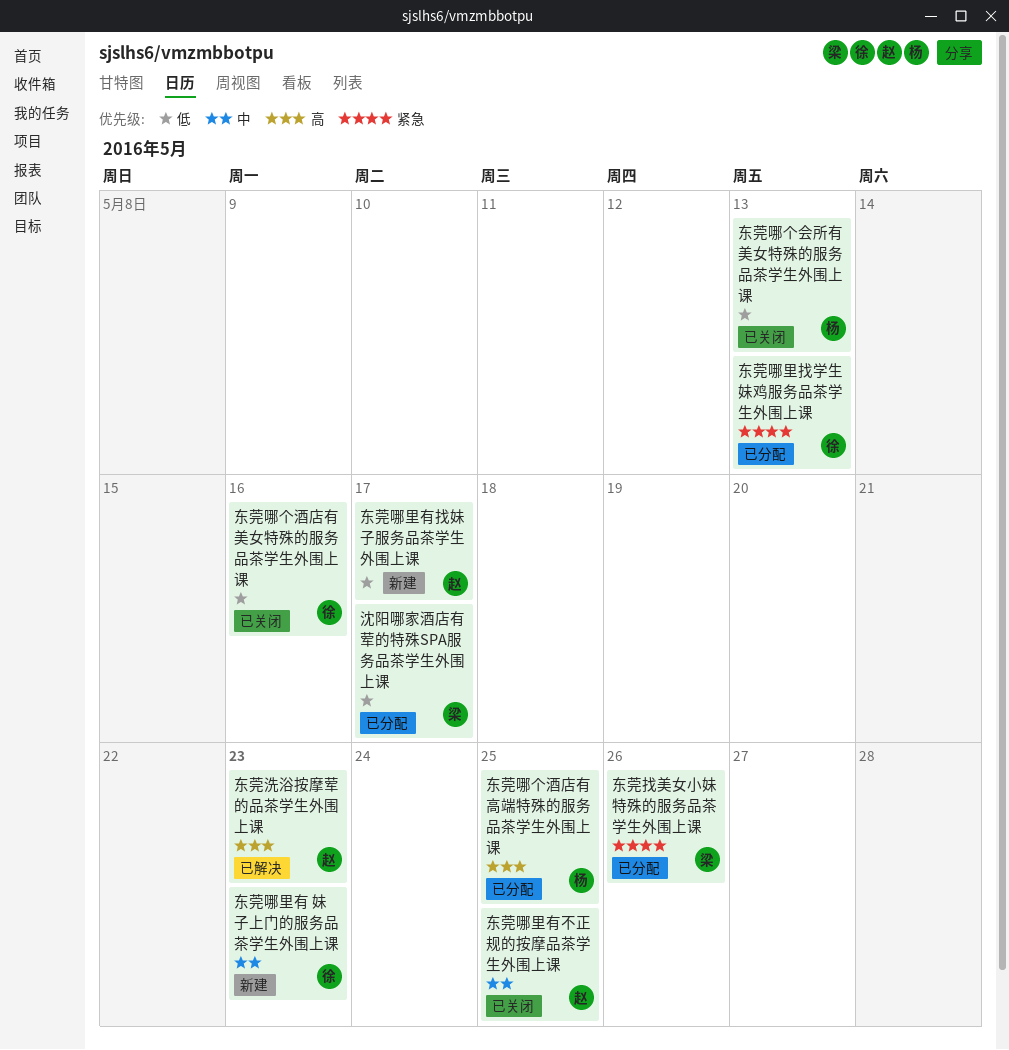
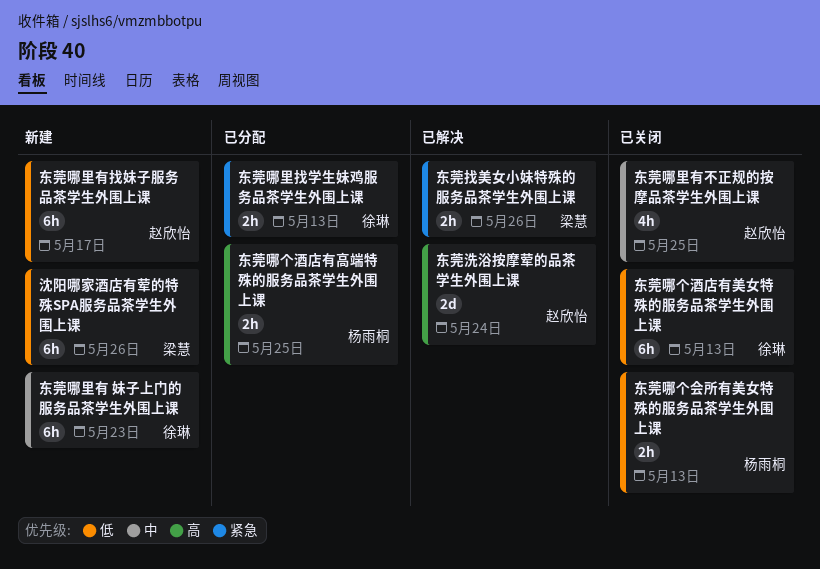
东莞哪个酒店有美女特殊的服务品茶学生外围上课, due: May 16 -> May 13
东莞找美女小妹特殊的服务品茶学生外围上课, status: 已分配 -> 已解决
东莞洗浴按摩荤的品茶学生外围上课, due: May 23 -> May 24
沈阳哪家酒店有荤的特殊SPA服务品茶学生外围上课, status: 已分配 -> 新建
沈阳哪家酒店有荤的特殊SPA服务品茶学生外围上课, due: May 17 -> May 26

